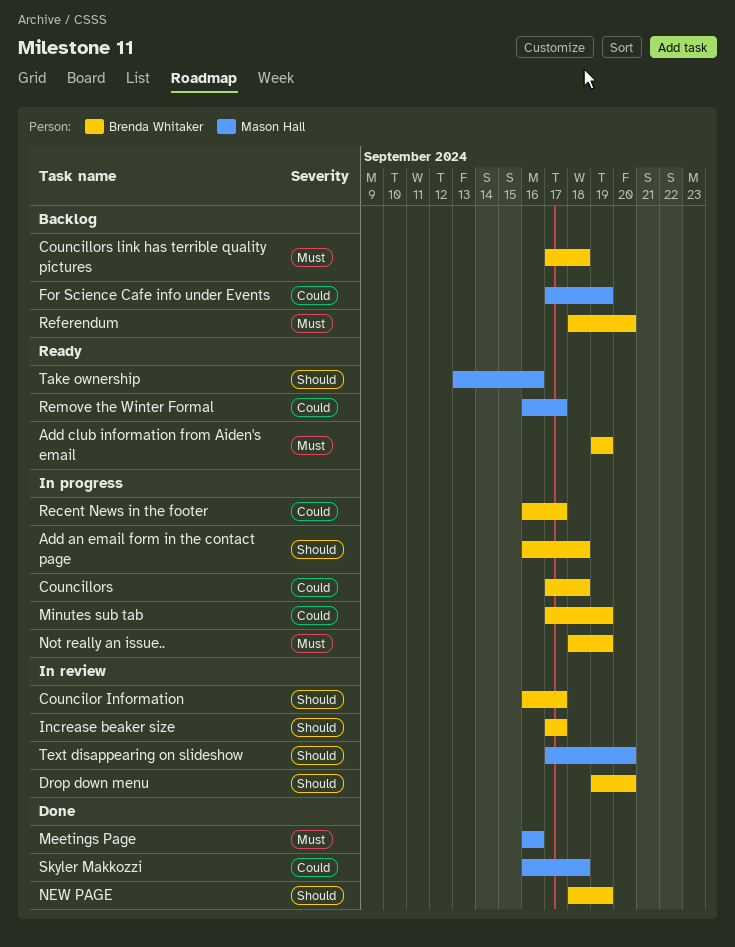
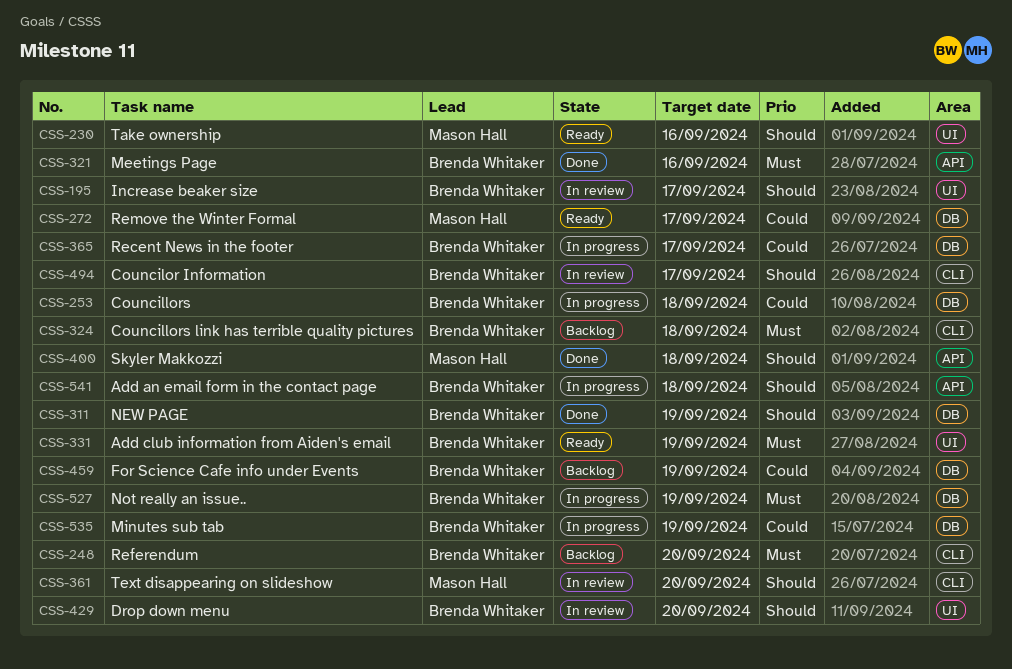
For Science Cafe info under Events, owner: Mason Hall -> Brenda Whitaker
Meetings Page, owner: Mason Hall -> Brenda Whitaker
Skyler Makkozzi, priority: Could -> Should

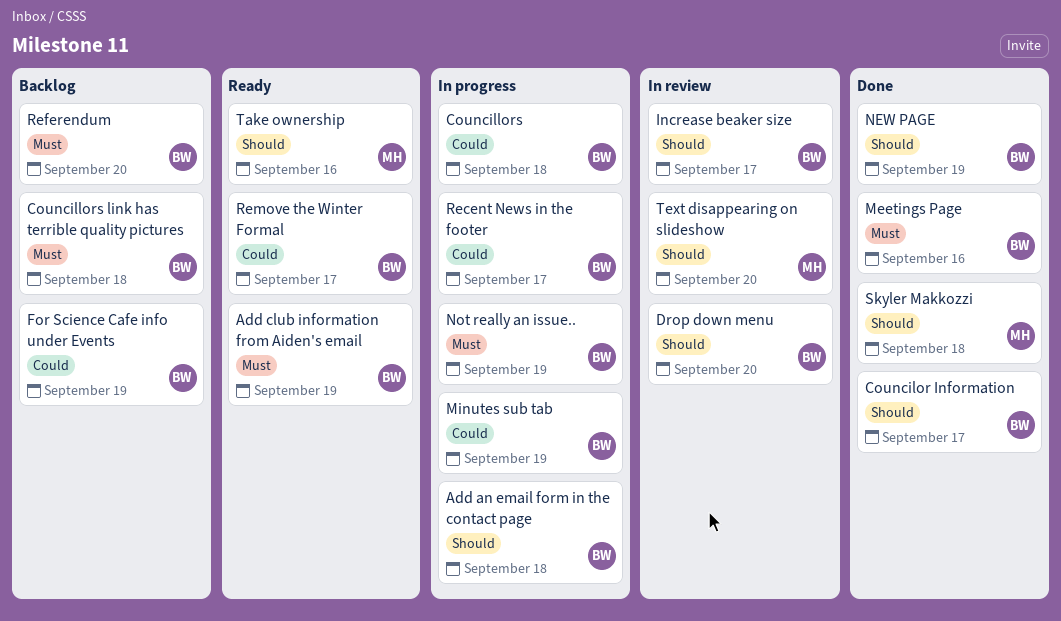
Councilor Information, status: In review -> Done
Remove the Winter Formal, owner: Mason Hall -> Brenda Whitaker

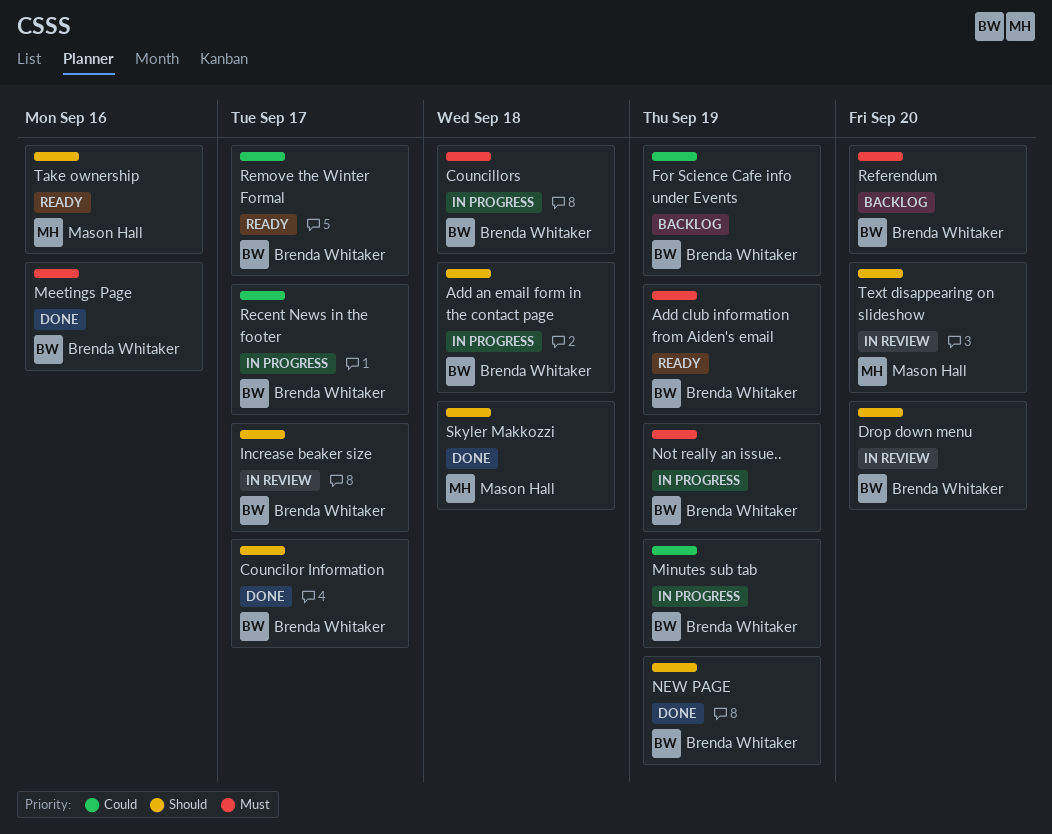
Councillors, priority: Could -> Must
Councillors link has terrible quality pictures: present -> none

